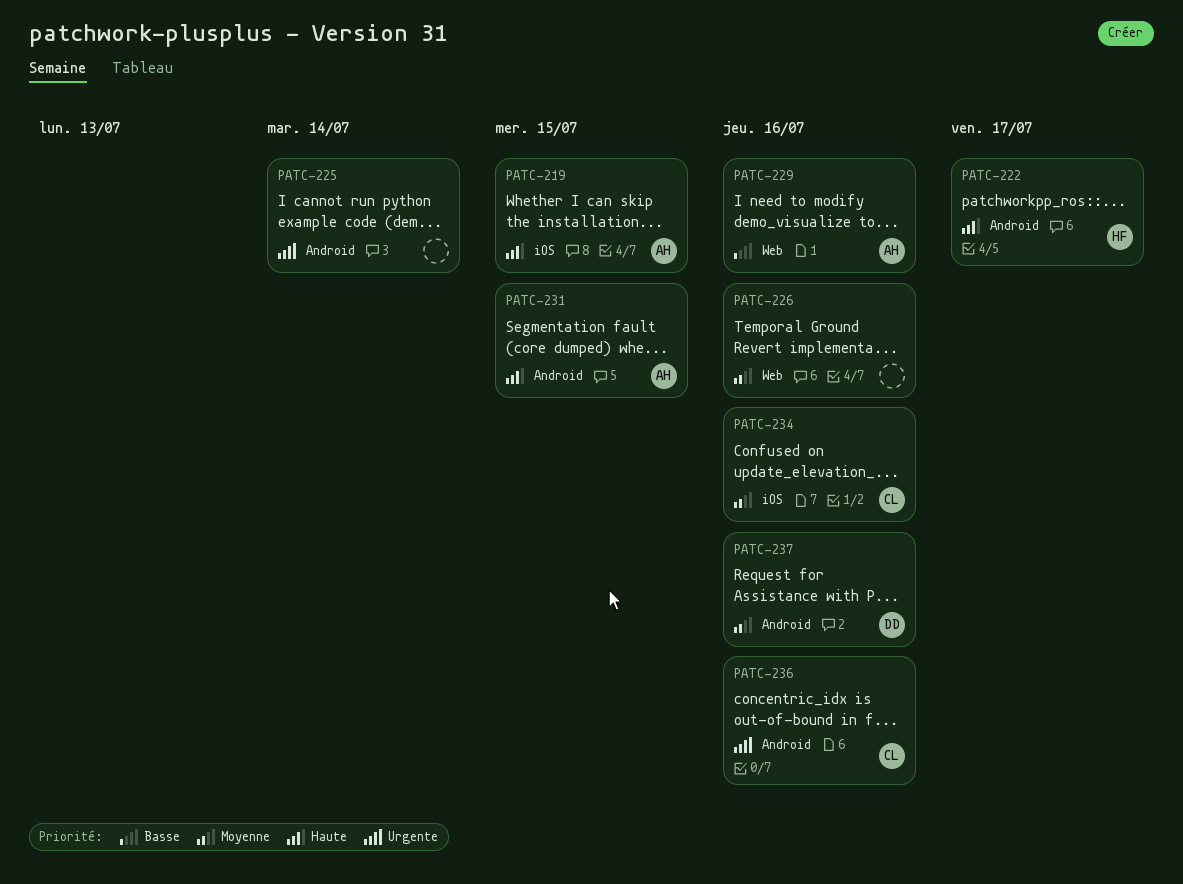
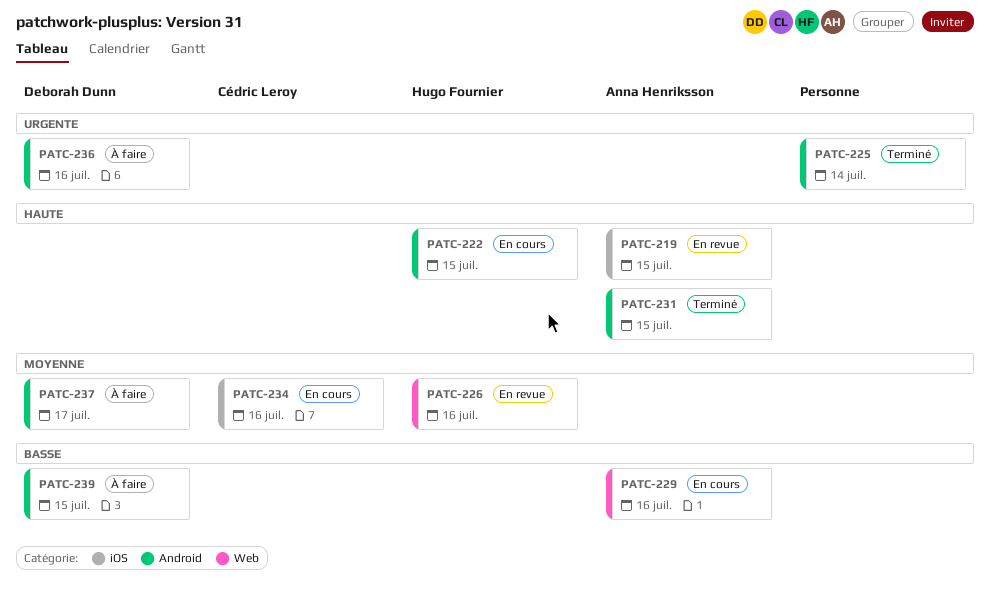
PATC-222, due: Jul 17 -> Jul 15
PATC-226, owner: none -> Hugo Fournier
PATC-236, owner: Cédric Leroy -> Deborah Dunn
PATC-237, due: Jul 16 -> Jul 17
PATC-239: none -> present

